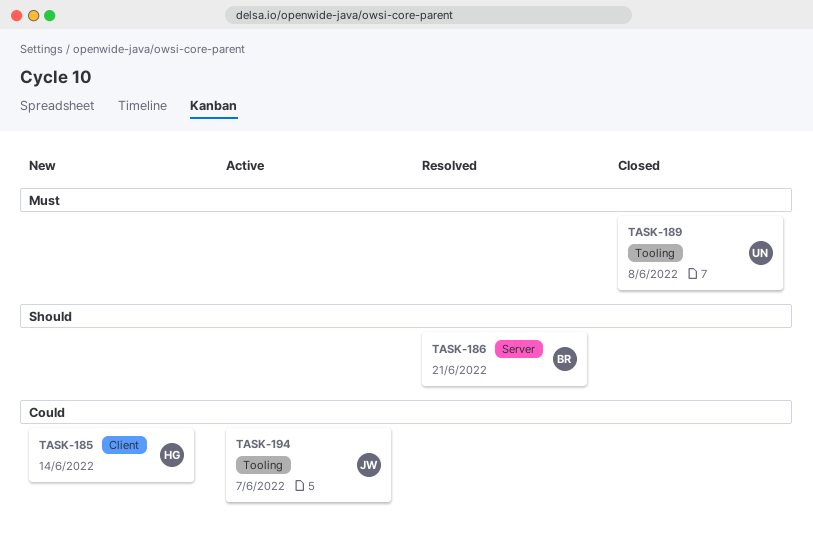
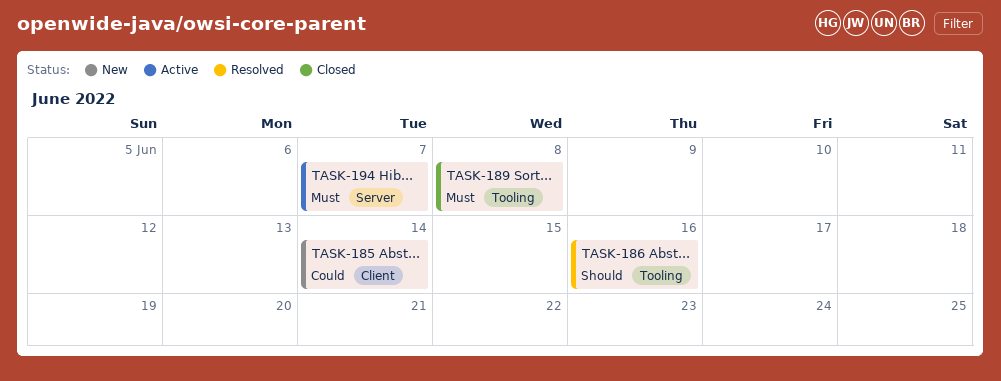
TASK-186, label: Server -> Tooling
TASK-186, due: Jun 21 -> Jun 16
TASK-194, priority: Could -> Must
TASK-194, label: Tooling -> Server

